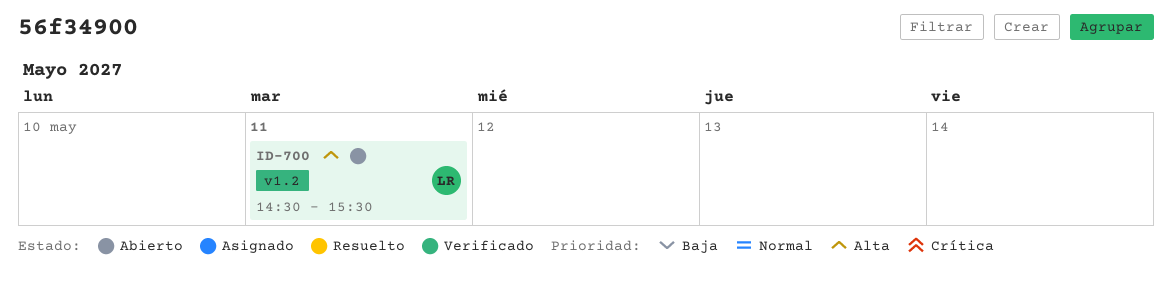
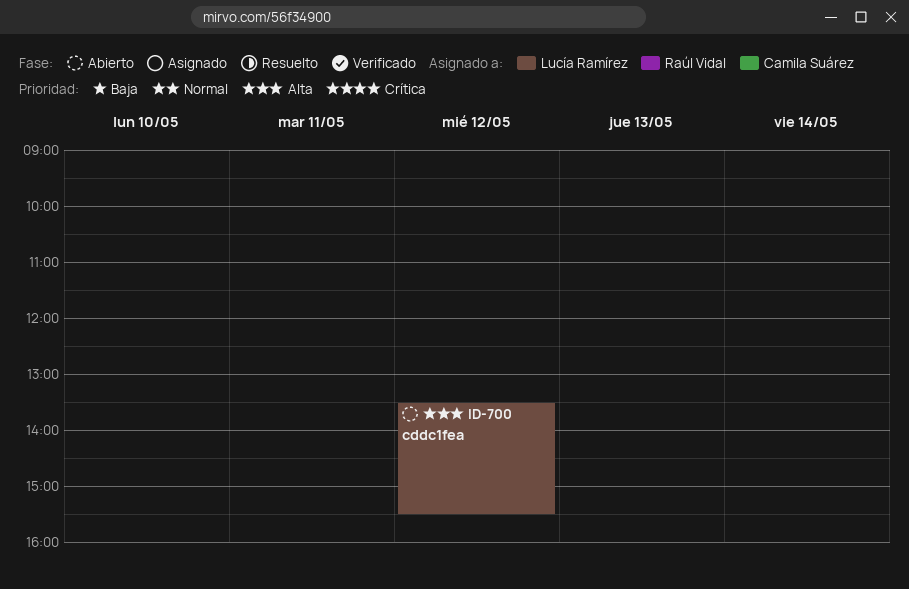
ID-700, day: May 11 -> May 12
ID-700, begins: 14:30 -> 13:30

